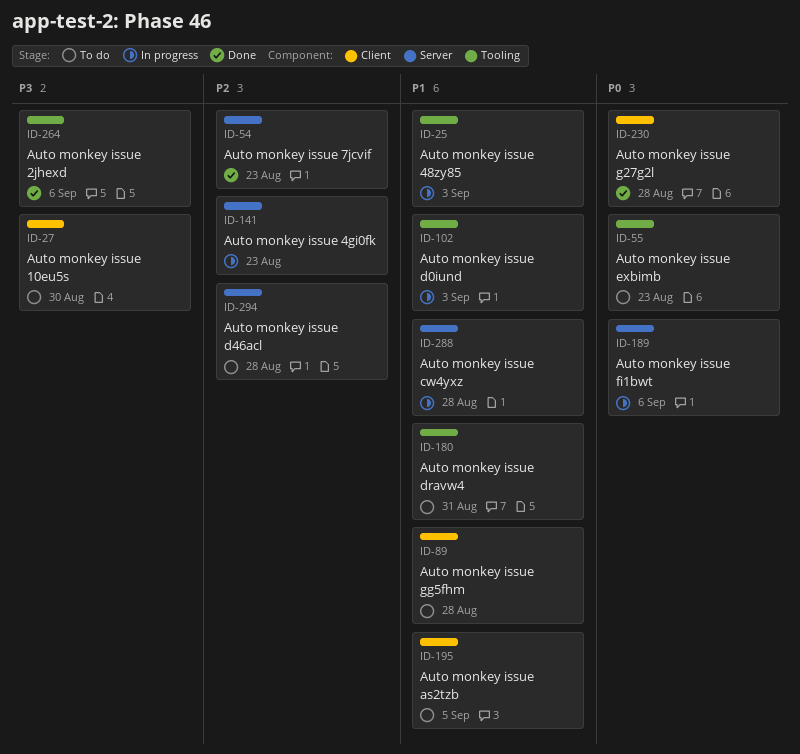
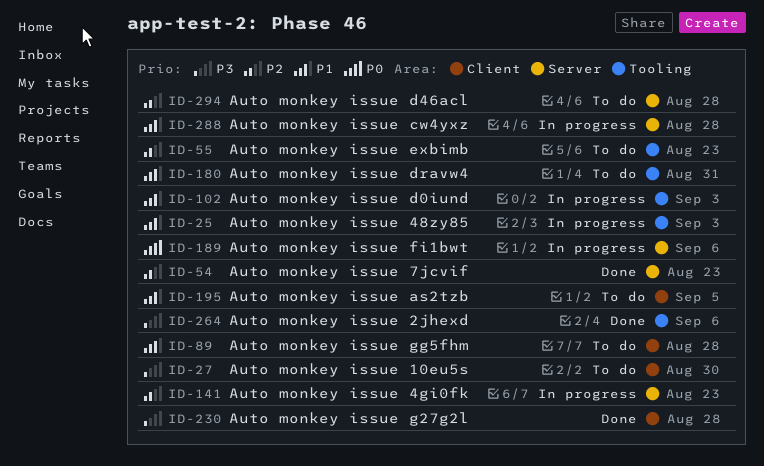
ID-55, priority: P0 -> P2
ID-230, priority: P0 -> P3

